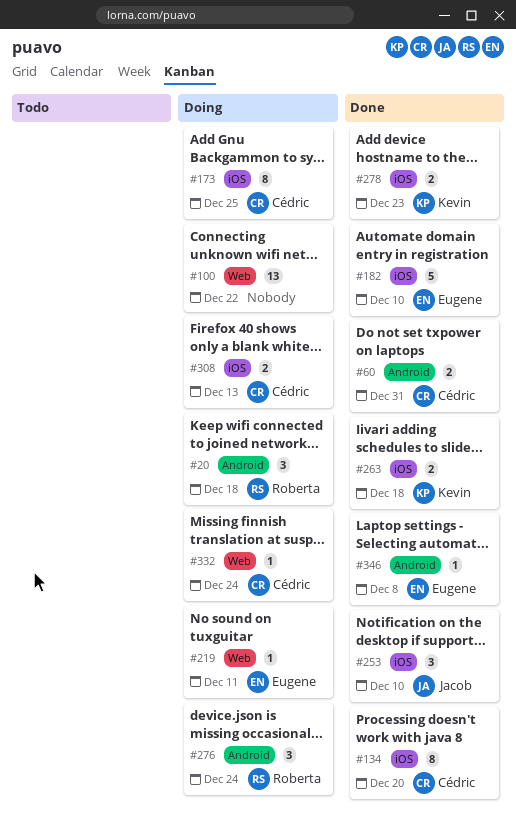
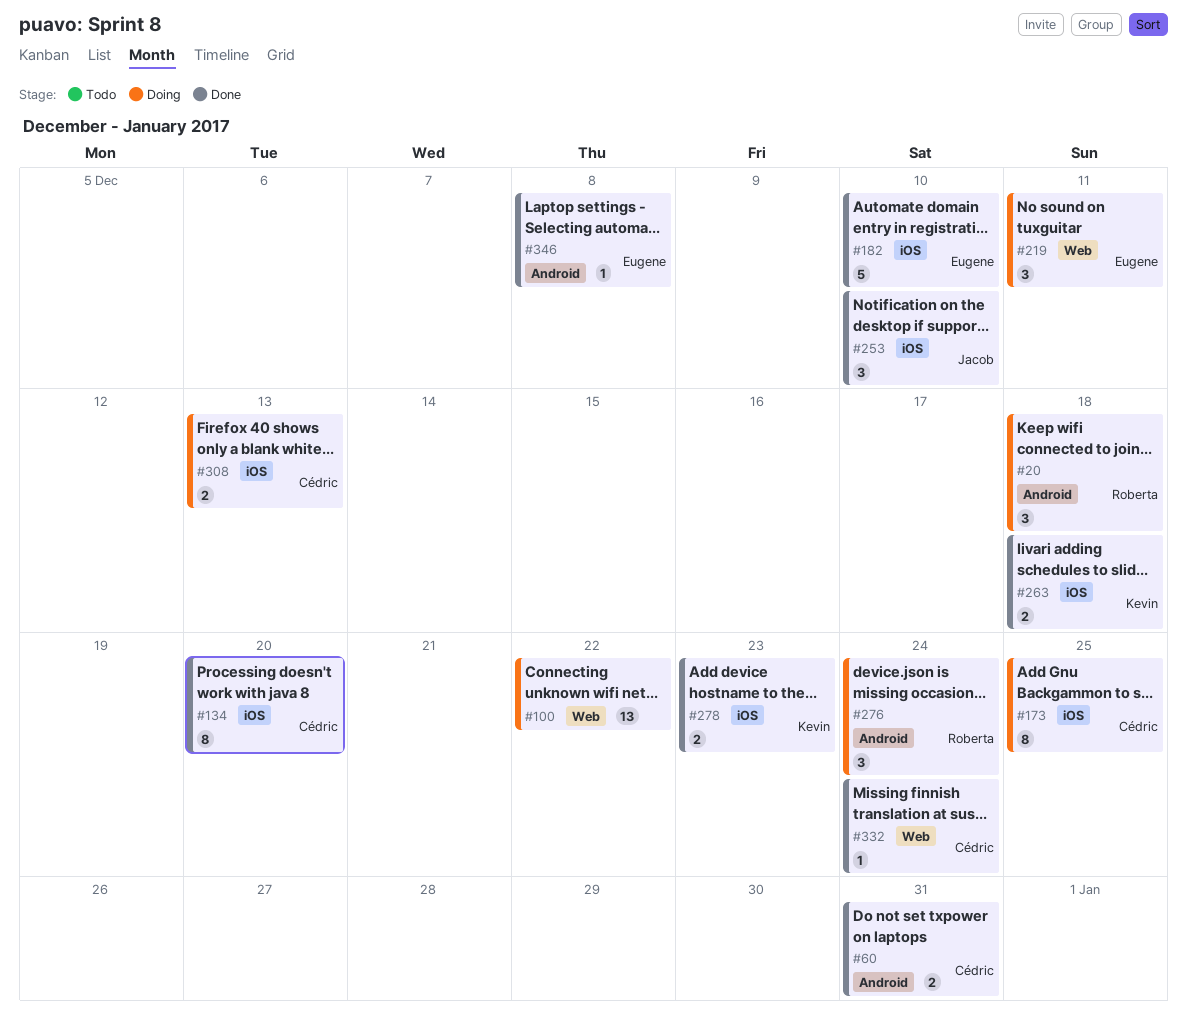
#219, estimate: 1 -> 3
#332, status: Doing -> Done

